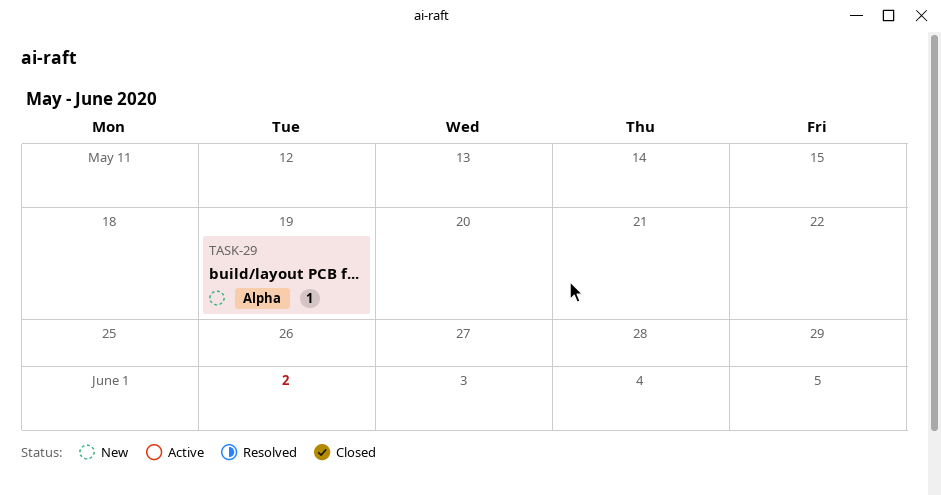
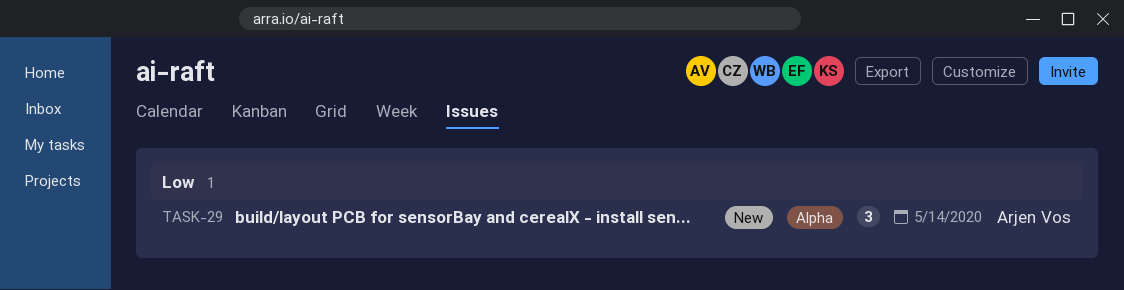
TASK-29, estimate: 1 -> 3
TASK-29, due: May 19 -> May 14

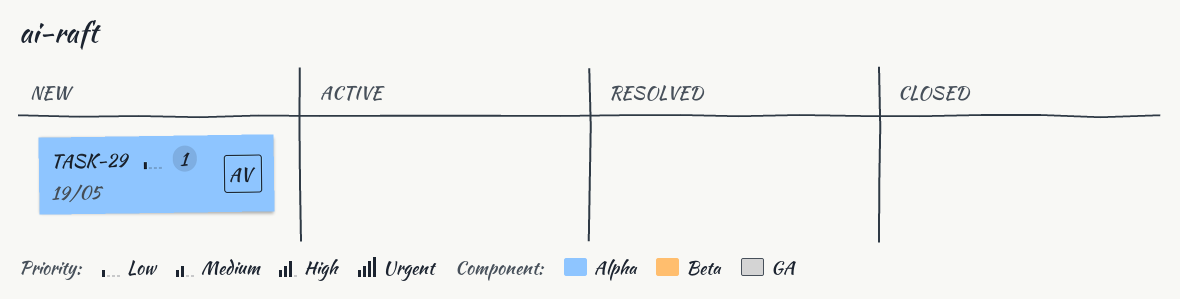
TASK-29, estimate: 3 -> 1
TASK-29, due: May 14 -> May 19

